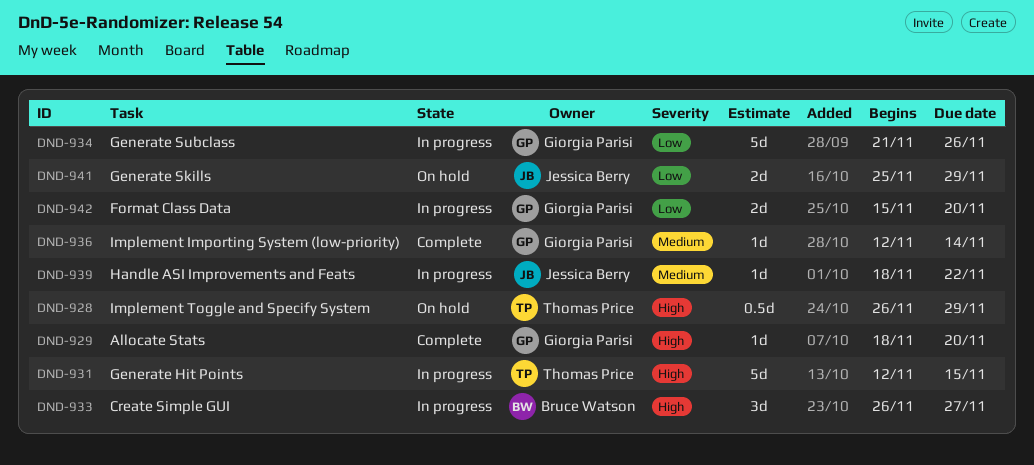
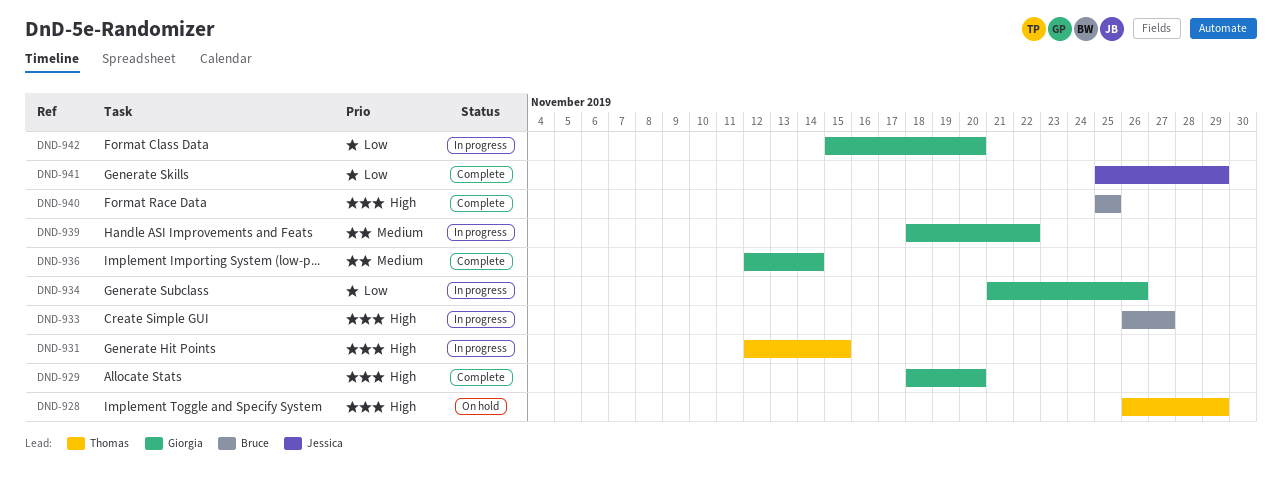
DND-939, owner: Jessica Berry -> Giorgia Parisi
DND-940: none -> present
DND-941, status: On hold -> Complete

